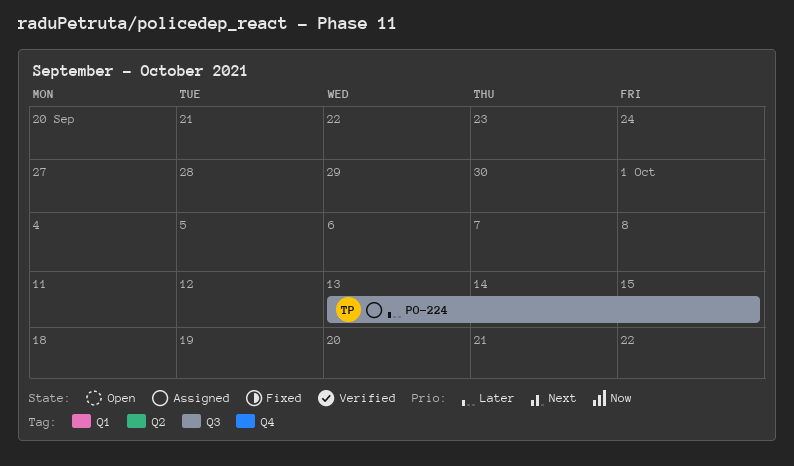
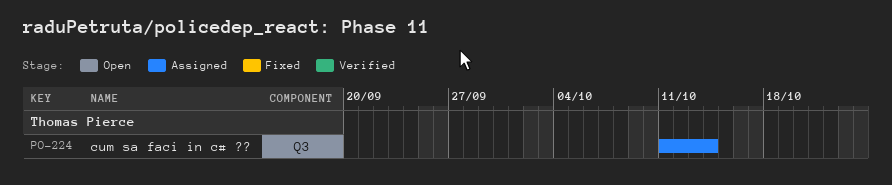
PO-224, start: Oct 13 -> Oct 11
PO-224, due: Oct 15 -> Oct 14

